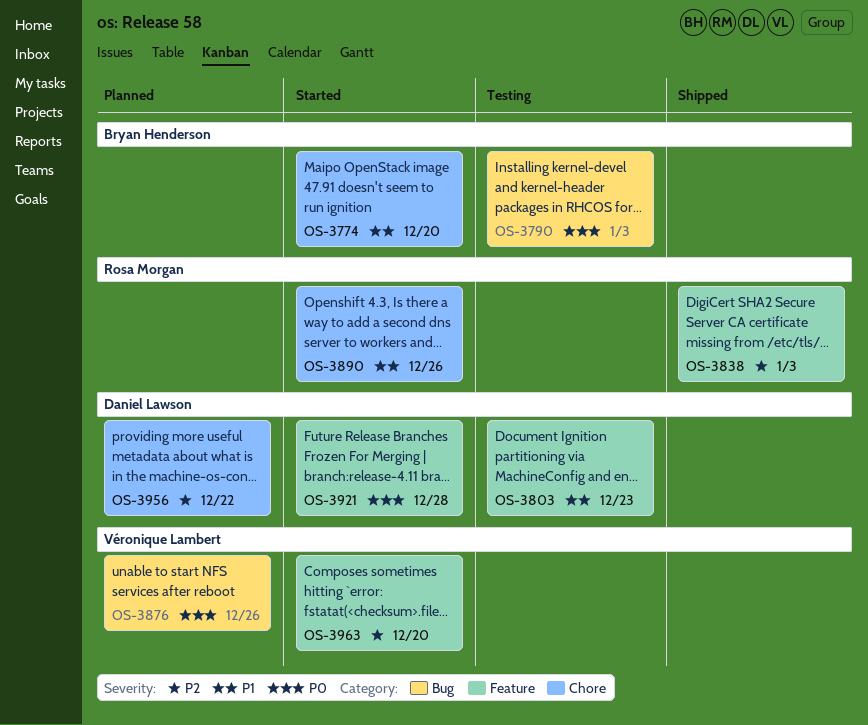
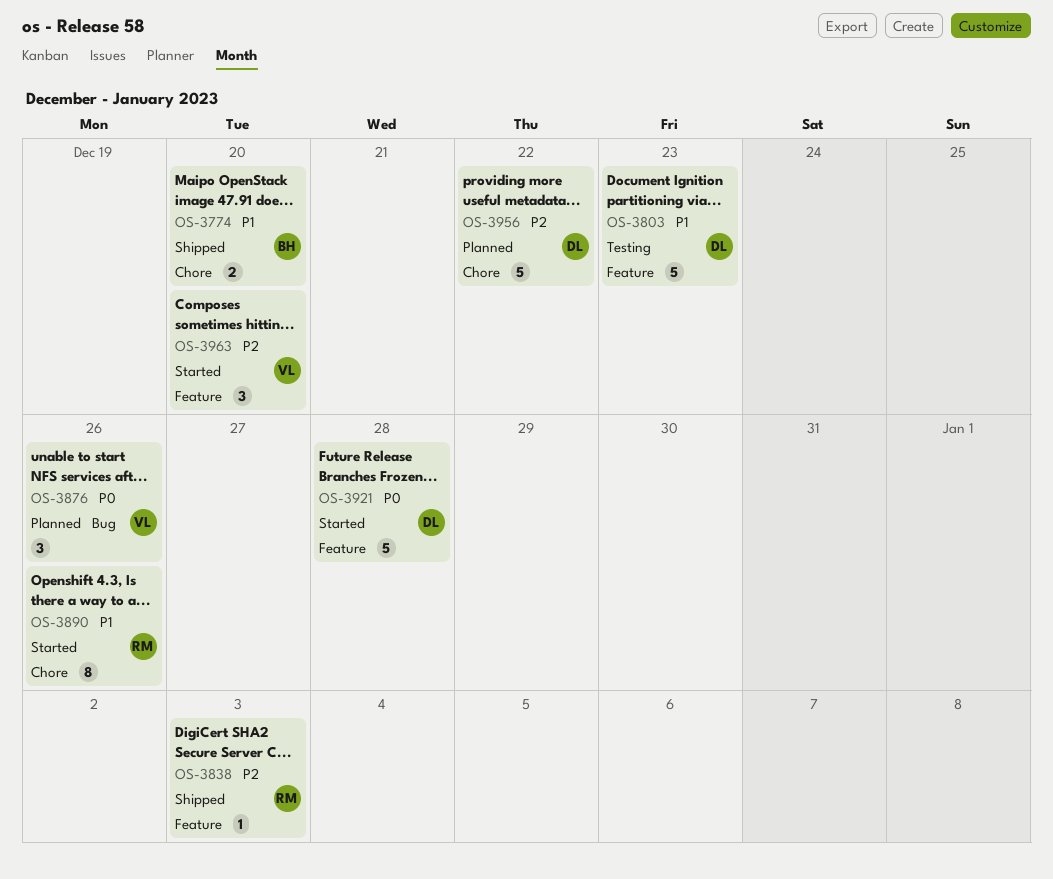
OS-3774, status: Started -> Shipped
OS-3790: present -> none

